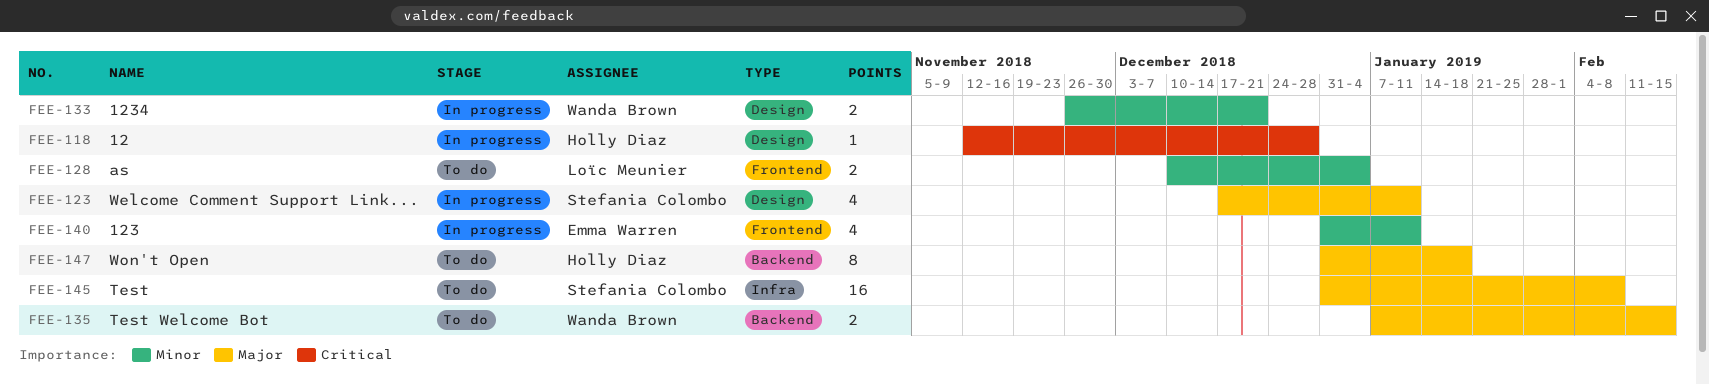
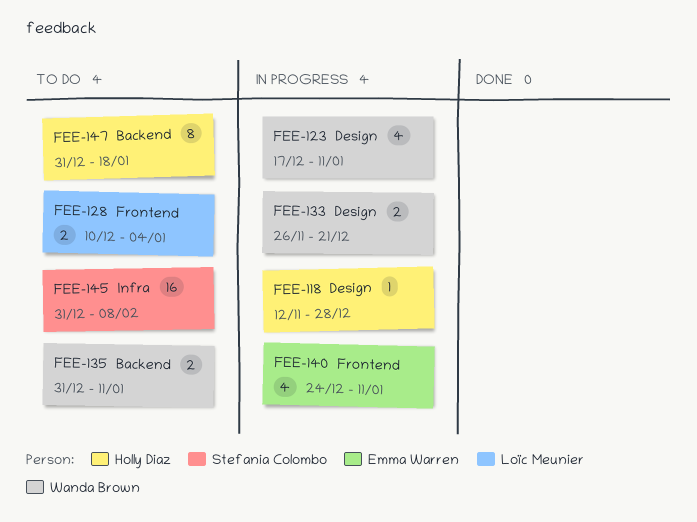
FEE-123, owner: Stefania Colombo -> Wanda Brown
FEE-135, start: Jan 7 -> Dec 31
FEE-135, due: Feb 15 -> Jan 11
FEE-140, start: Dec 31 -> Dec 24

